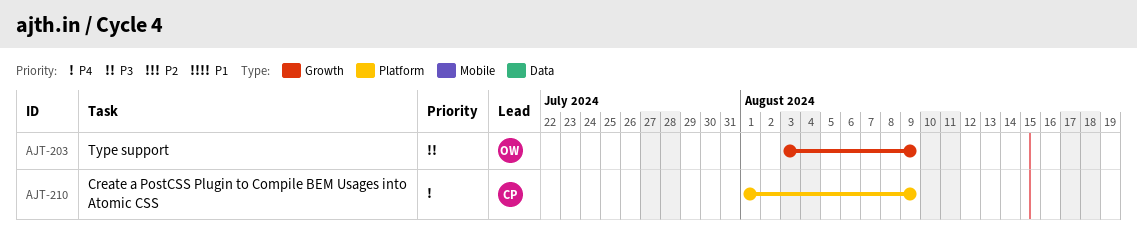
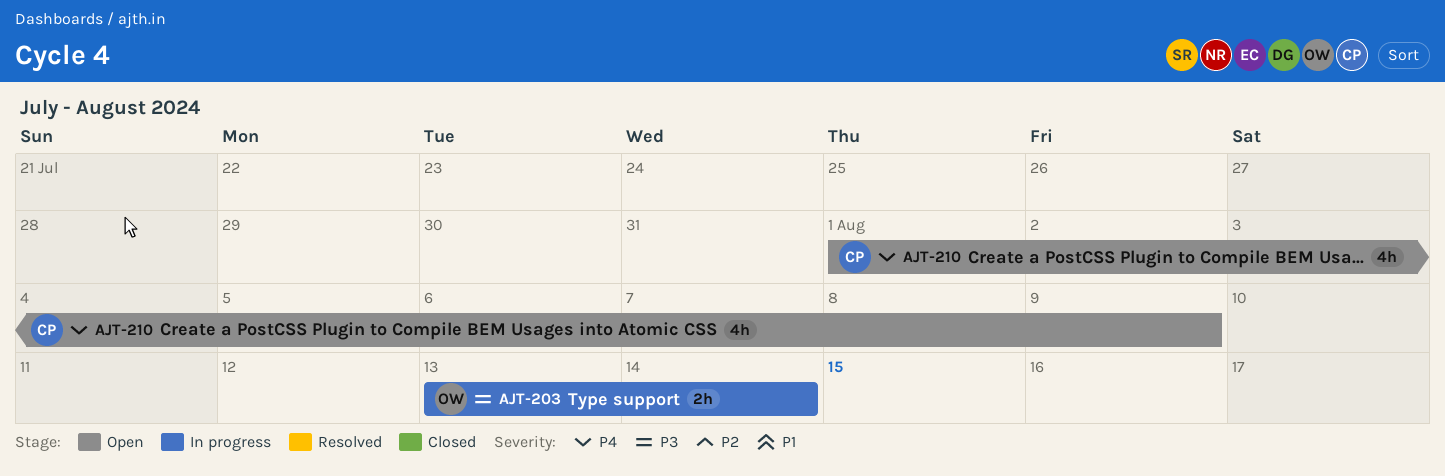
AJT-203, start: Aug 3 -> Aug 13
AJT-203, due: Aug 9 -> Aug 14

